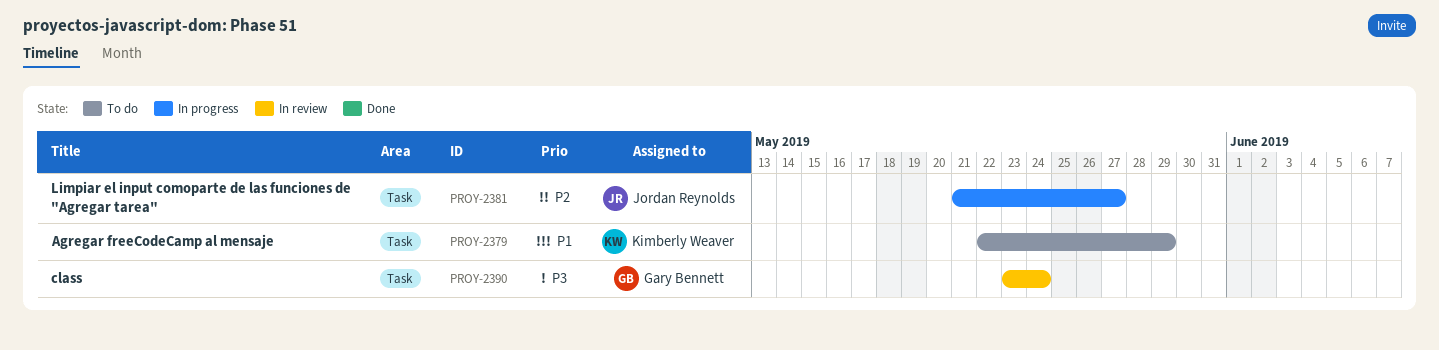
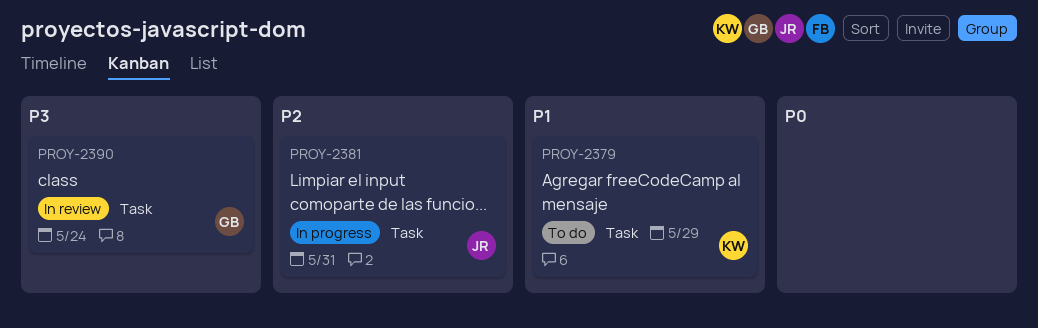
PROY-2381, due: May 27 -> May 31

